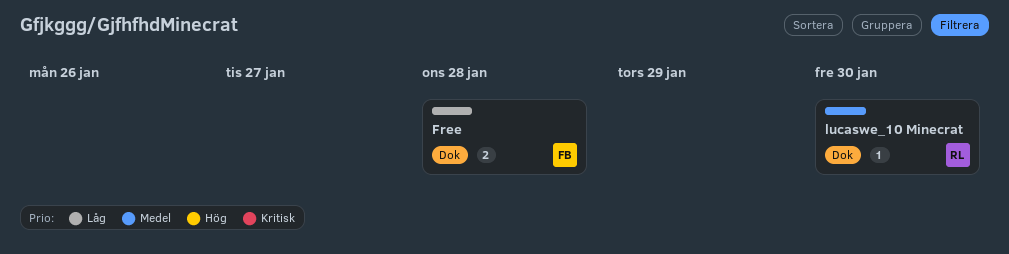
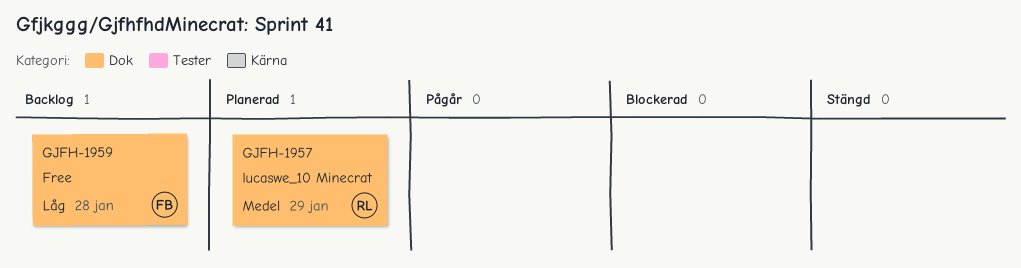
lucaswe_10 Minecrat, due: Jan 30 -> Jan 29

